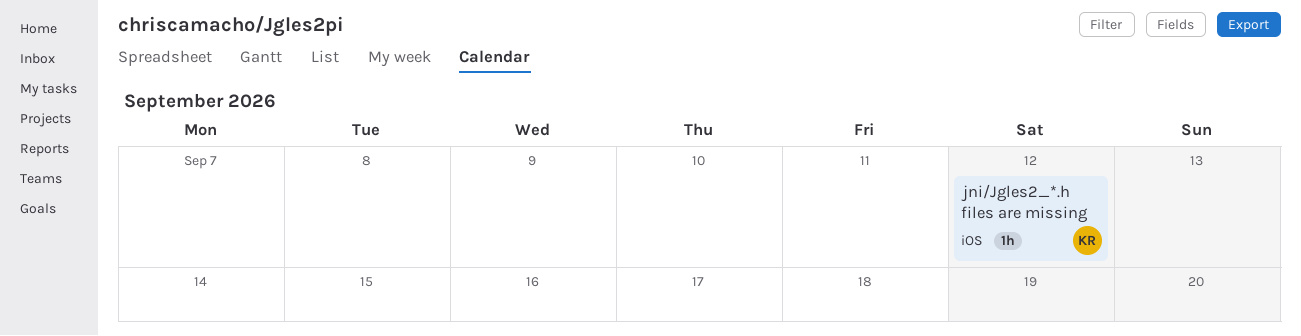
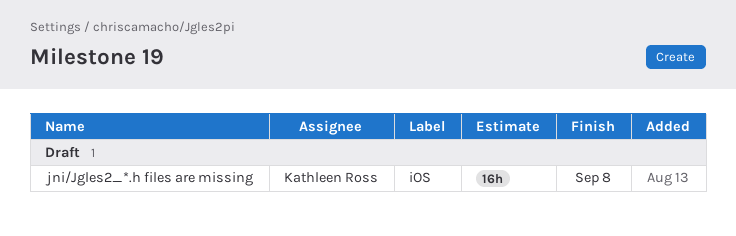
jni/Jgles2_*.h files are missing, estimate: 1h -> 16h
jni/Jgles2_*.h files are missing, due: Sep 12 -> Sep 8

